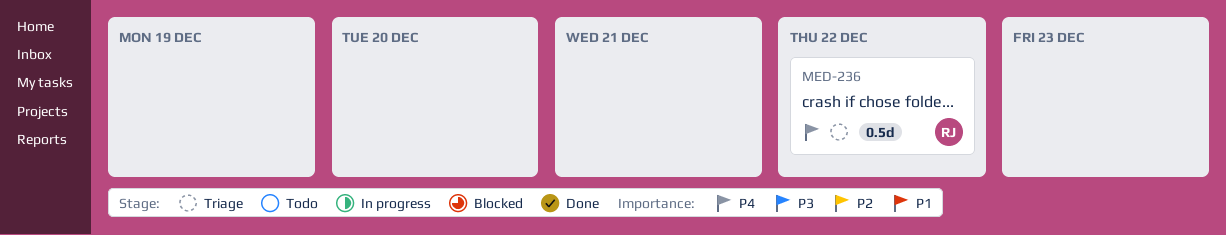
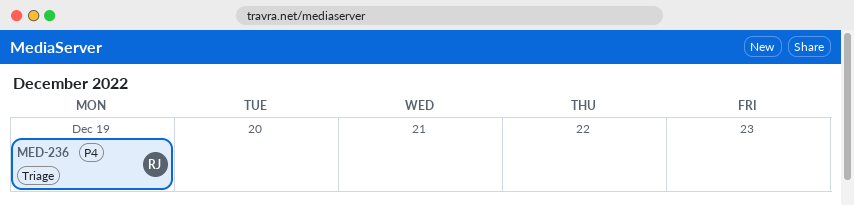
MED-236, due: Dec 22 -> Dec 19

